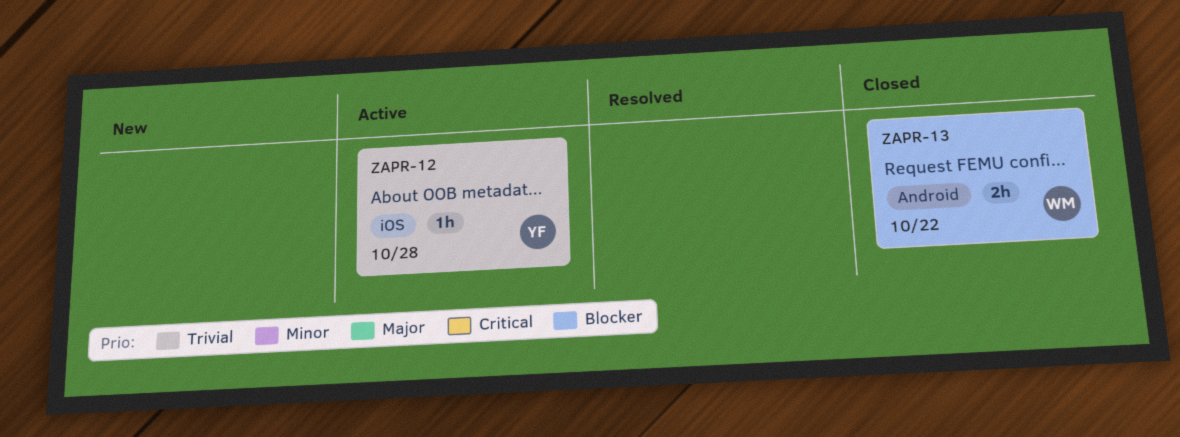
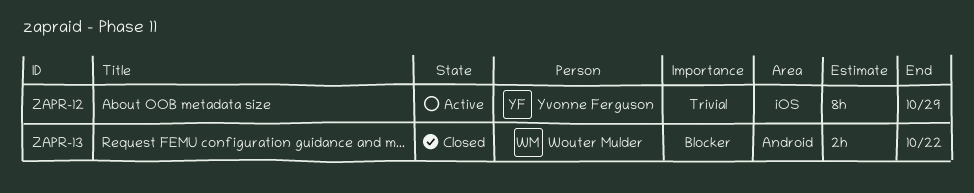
ZAPR-12, estimate: 1h -> 8h
ZAPR-12, due: Oct 28 -> Oct 29

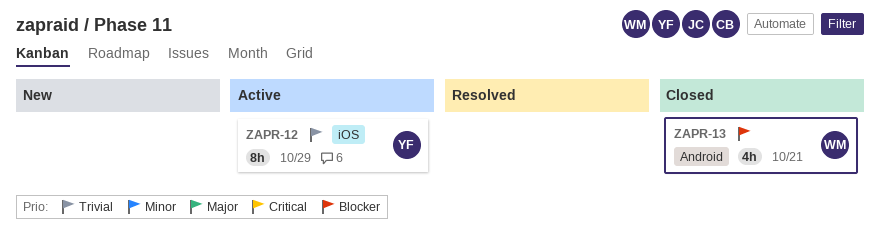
ZAPR-13, estimate: 2h -> 4h
ZAPR-13, due: Oct 22 -> Oct 21

